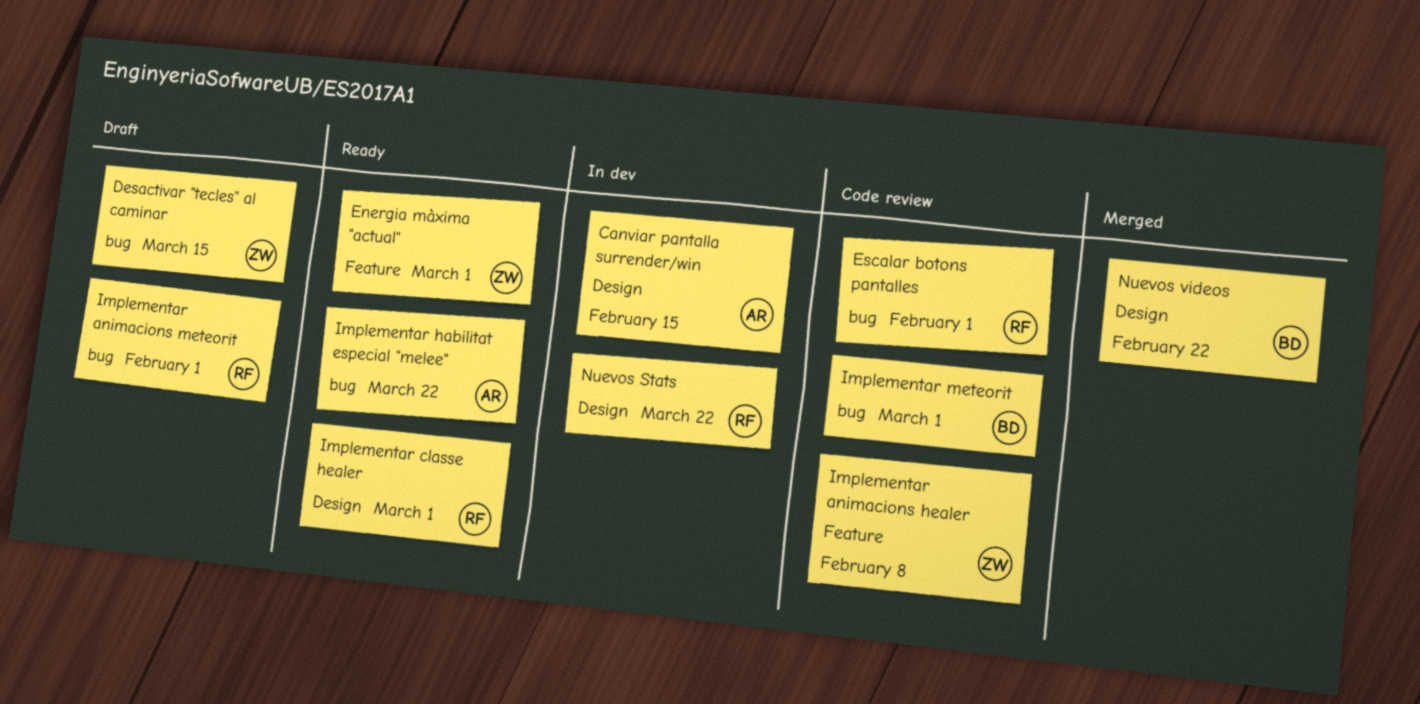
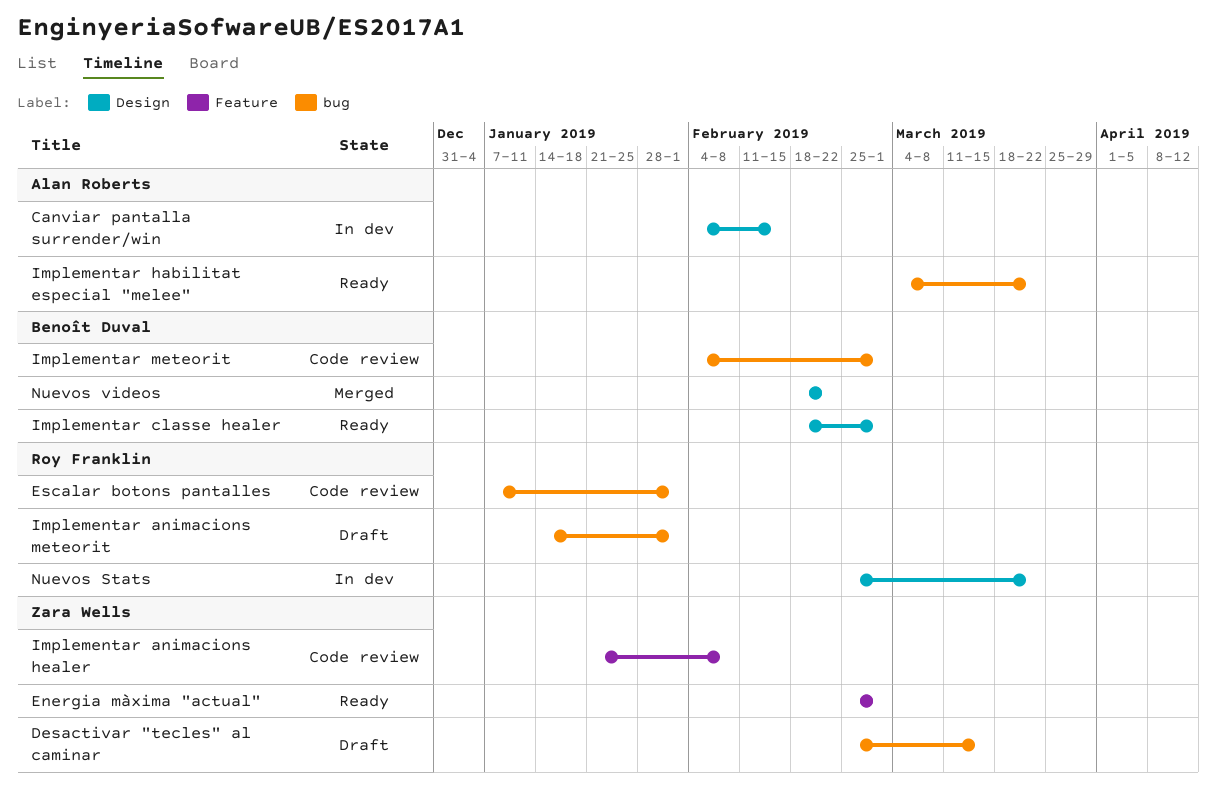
Implementar classe healer, owner: Roy Franklin -> Benoît Duval

